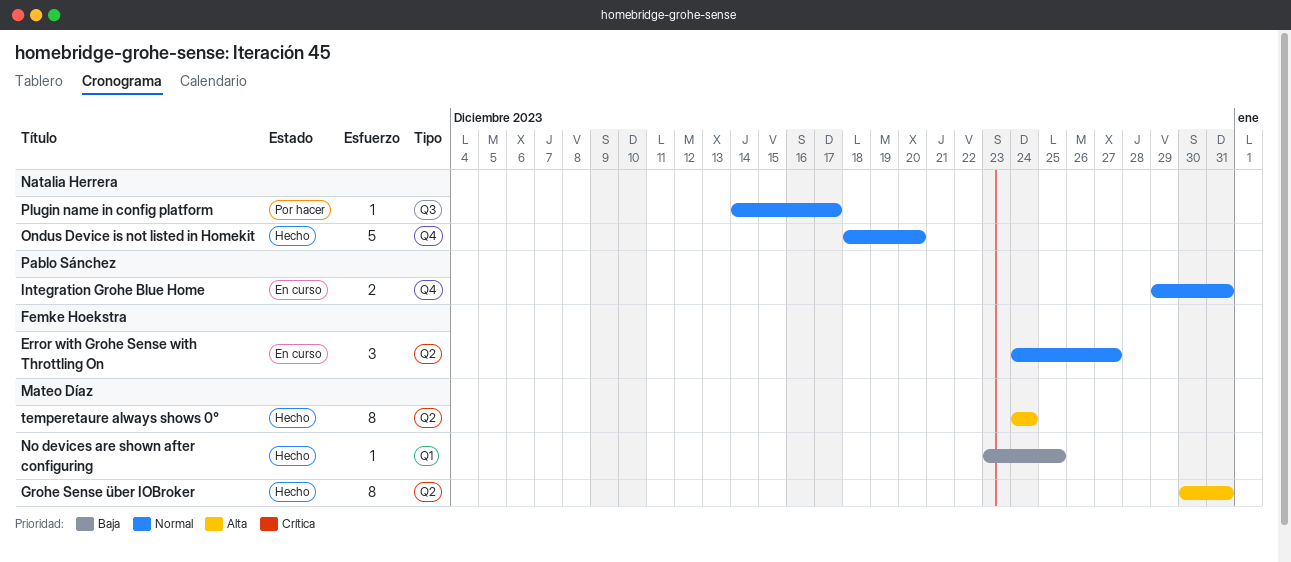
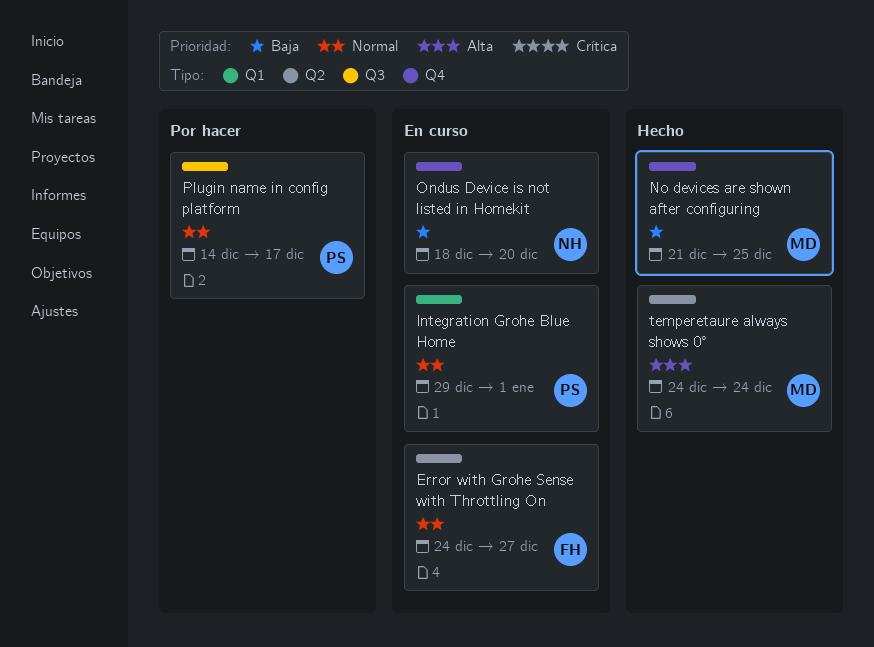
Grohe Sense über IOBroker: present -> none
Integration Grohe Blue Home, label: Q4 -> Q1
Integration Grohe Blue Home, due: Dec 31 -> Jan 1
No devices are shown after configuring, label: Q1 -> Q4
No devices are shown after configuring, start: Dec 23 -> Dec 21
Ondus Device is not listed in Homekit, status: Hecho -> En curso
Ondus Device is not listed in Homekit, priority: Normal -> Baja
Plugin name in config platform, owner: Natalia Herrera -> Pablo Sánchez

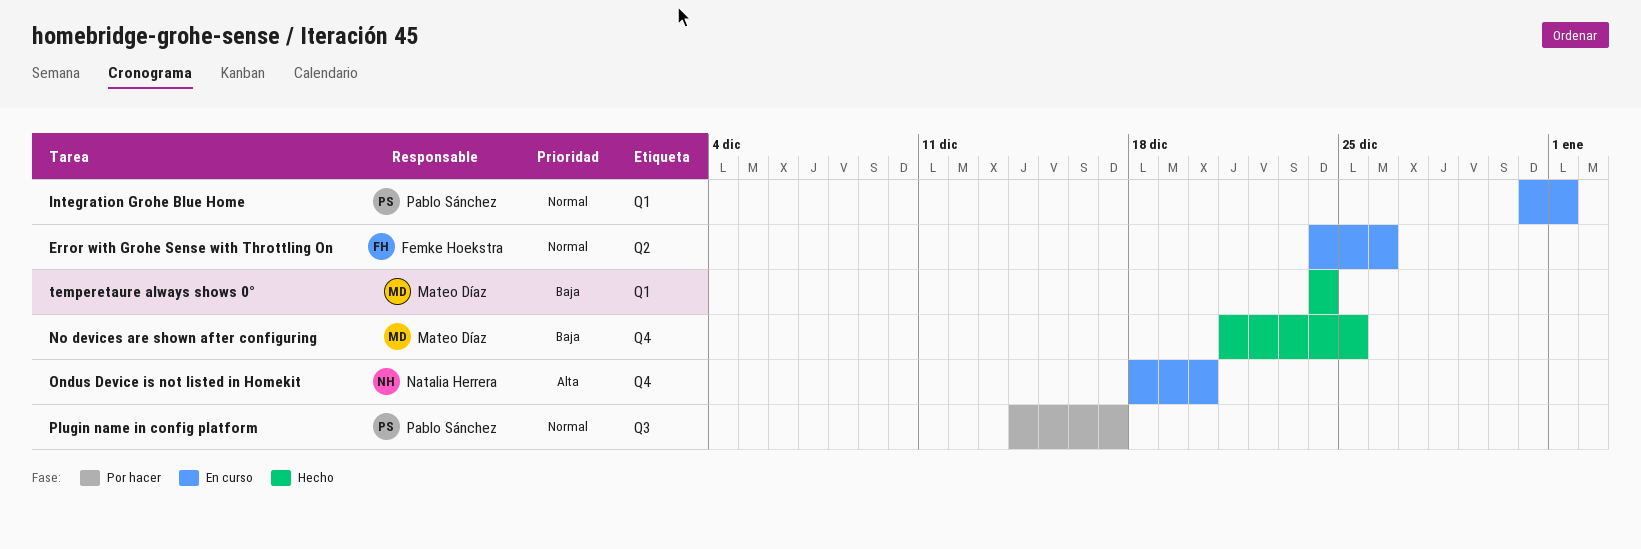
Error with Grohe Sense with Throttling On, due: Dec 27 -> Dec 26
Integration Grohe Blue Home, start: Dec 29 -> Dec 31
Ondus Device is not listed in Homekit, priority: Baja -> Alta
temperetaure always shows 0°, priority: Alta -> Baja
temperetaure always shows 0°, label: Q2 -> Q1

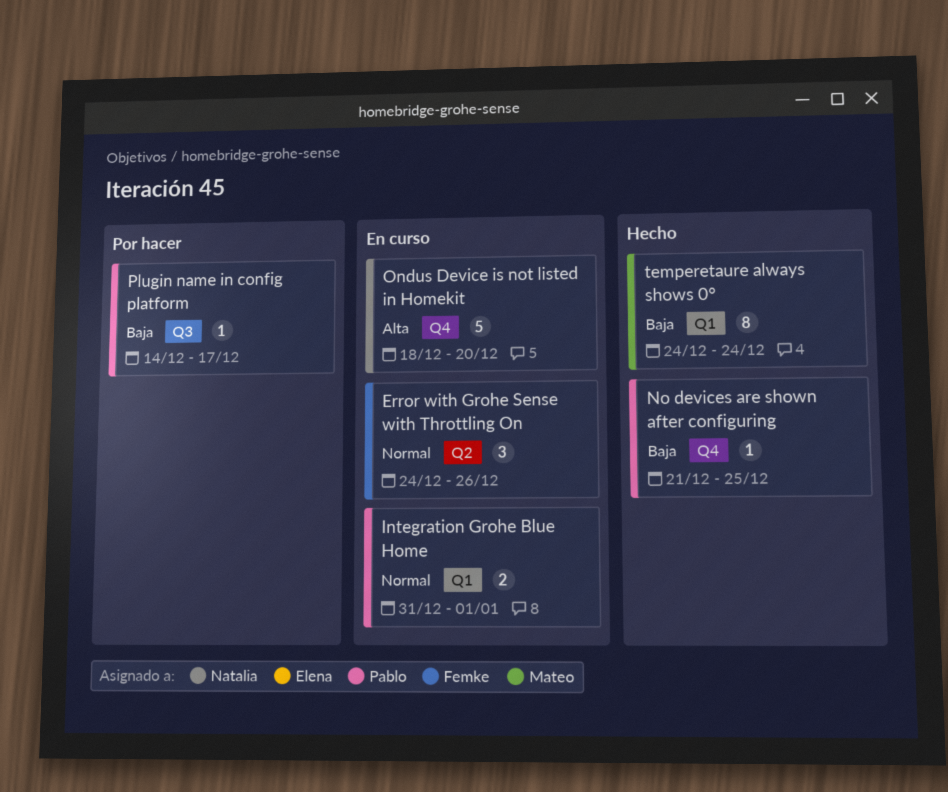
No devices are shown after configuring, owner: Mateo Díaz -> Pablo Sánchez
Plugin name in config platform, priority: Normal -> Baja

